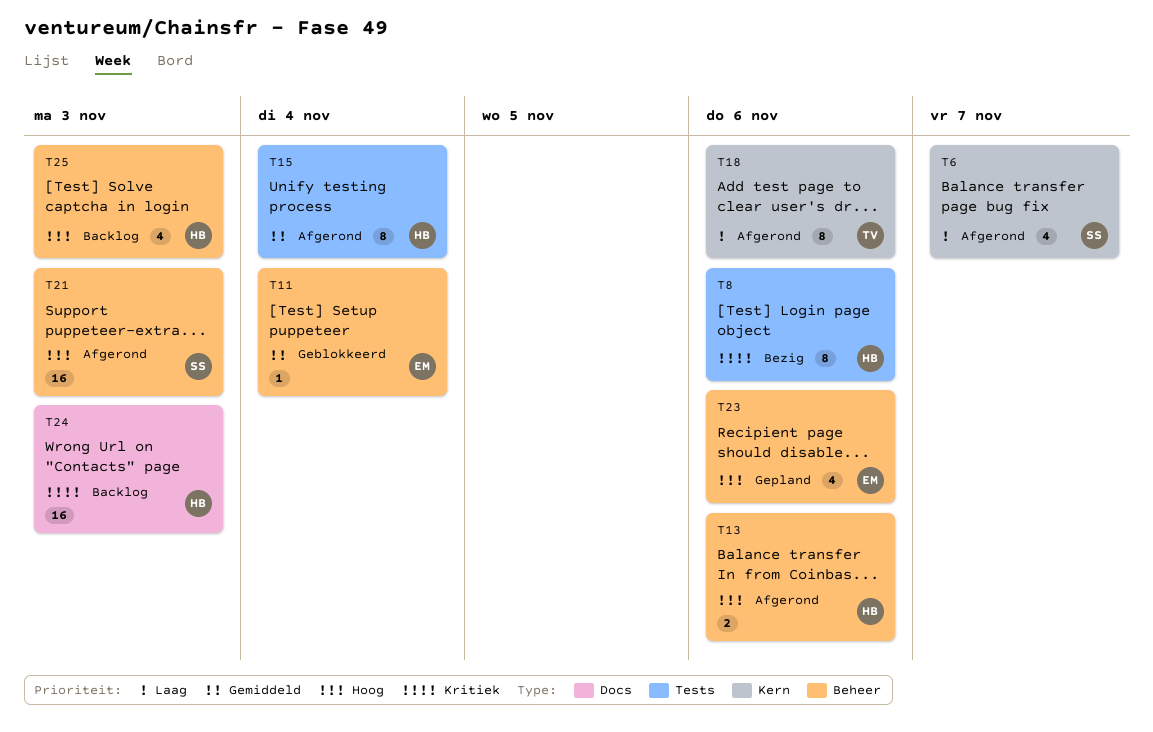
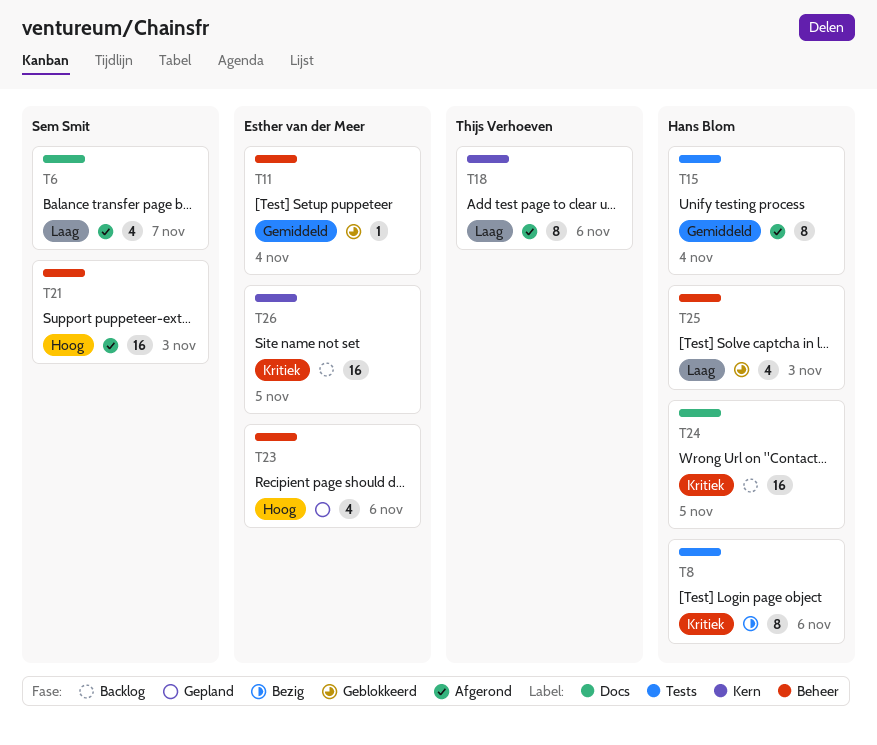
T6, label: Kern -> Docs
T13: present -> none
T24, due: Nov 3 -> Nov 5
T25, status: Backlog -> Geblokkeerd
T25, priority: Hoog -> Laag
T26: none -> present

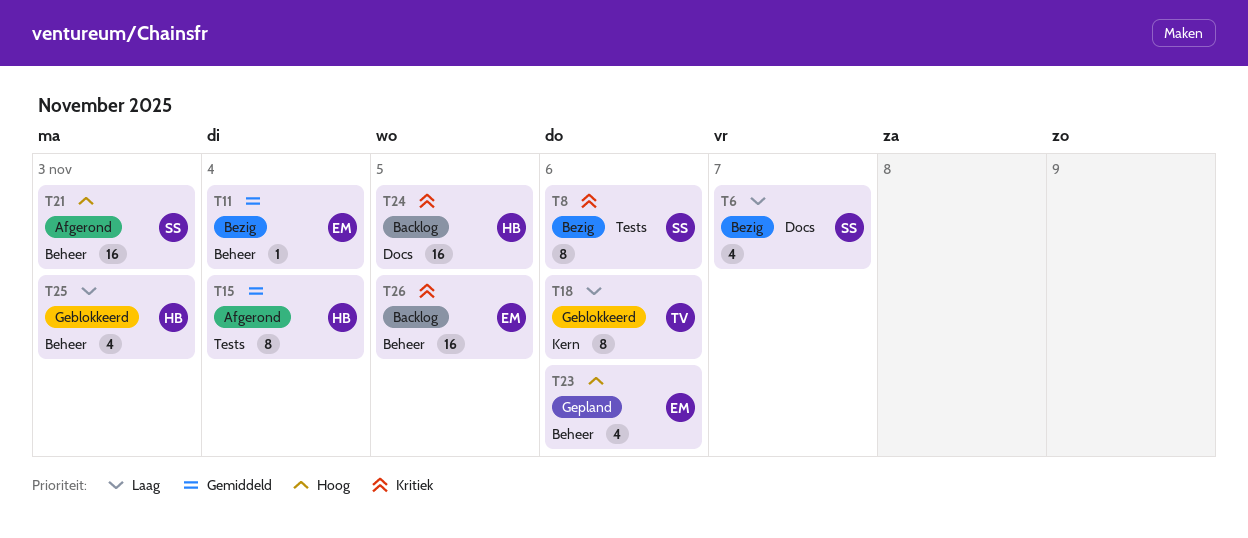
T6, status: Afgerond -> Bezig
T8, owner: Hans Blom -> Sem Smit
T11, status: Geblokkeerd -> Bezig
T18, status: Afgerond -> Geblokkeerd
T26, label: Kern -> Beheer

